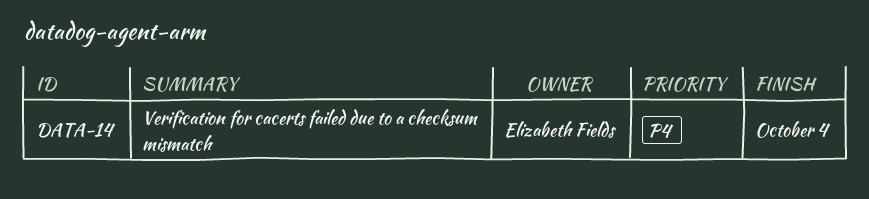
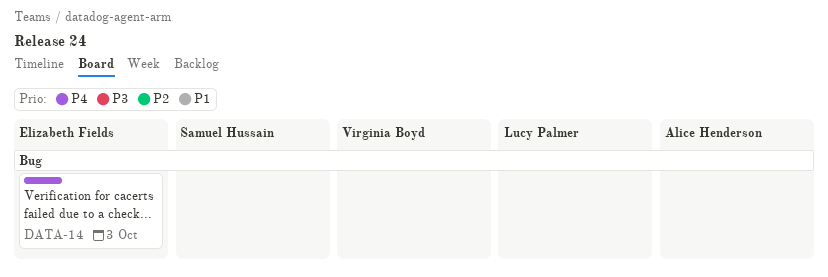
DATA-14, due: Oct 4 -> Oct 3

